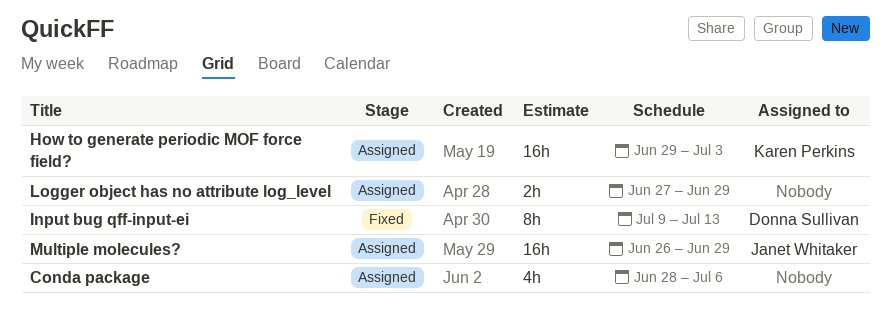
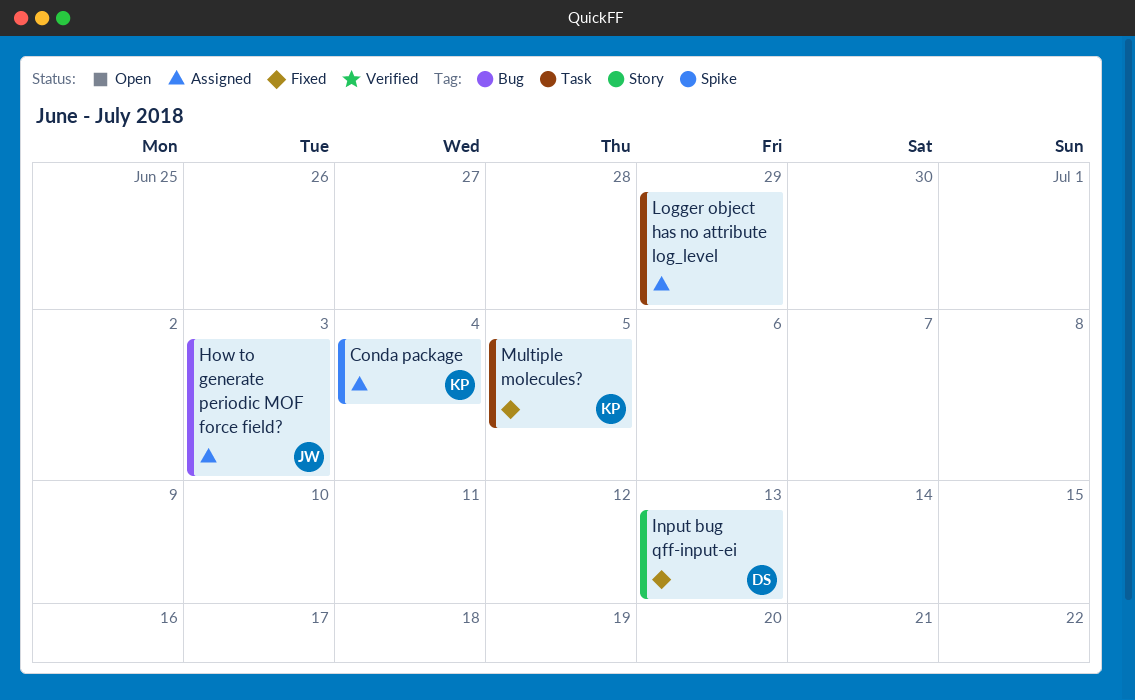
Conda package, owner: none -> Karen Perkins
Conda package, due: Jul 6 -> Jul 4
How to generate periodic MOF force field?, owner: Karen Perkins -> Janet Whitaker
Multiple molecules?, status: Assigned -> Fixed
Multiple molecules?, owner: Janet Whitaker -> Karen Perkins
Multiple molecules?, due: Jun 29 -> Jul 5

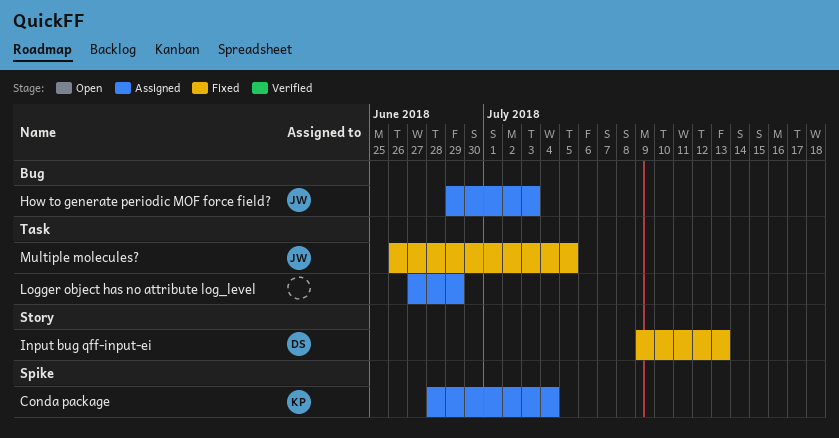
Multiple molecules?, owner: KP -> JW

